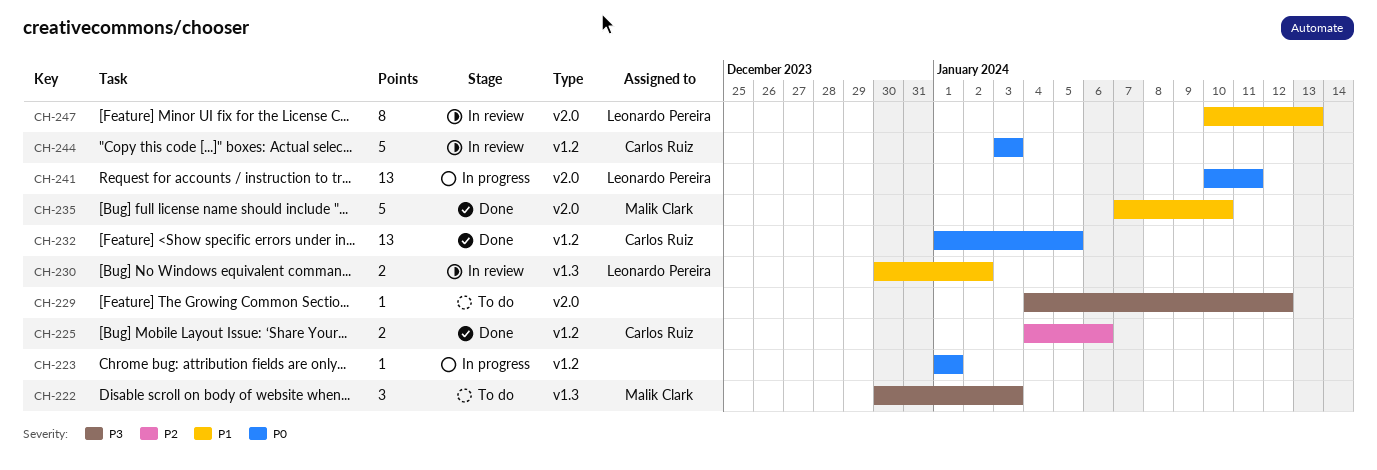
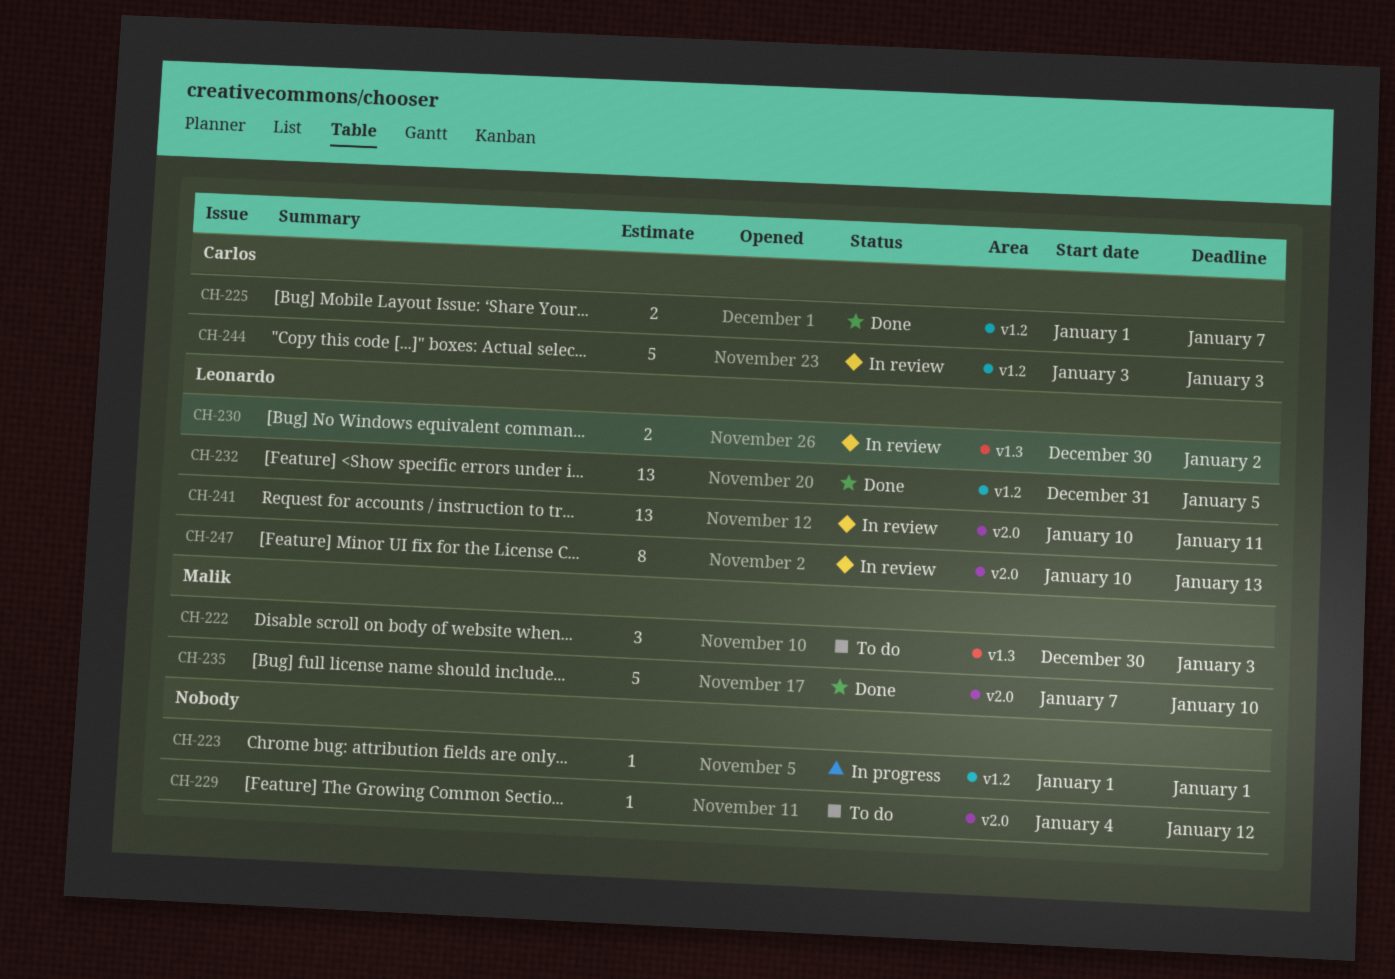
CH-225, start: Jan 4 -> Jan 1
CH-225, due: Jan 6 -> Jan 7
CH-232, owner: Carlos Ruiz -> Leonardo Pereira
CH-232, start: Jan 1 -> Dec 31
CH-241, status: In progress -> In review

